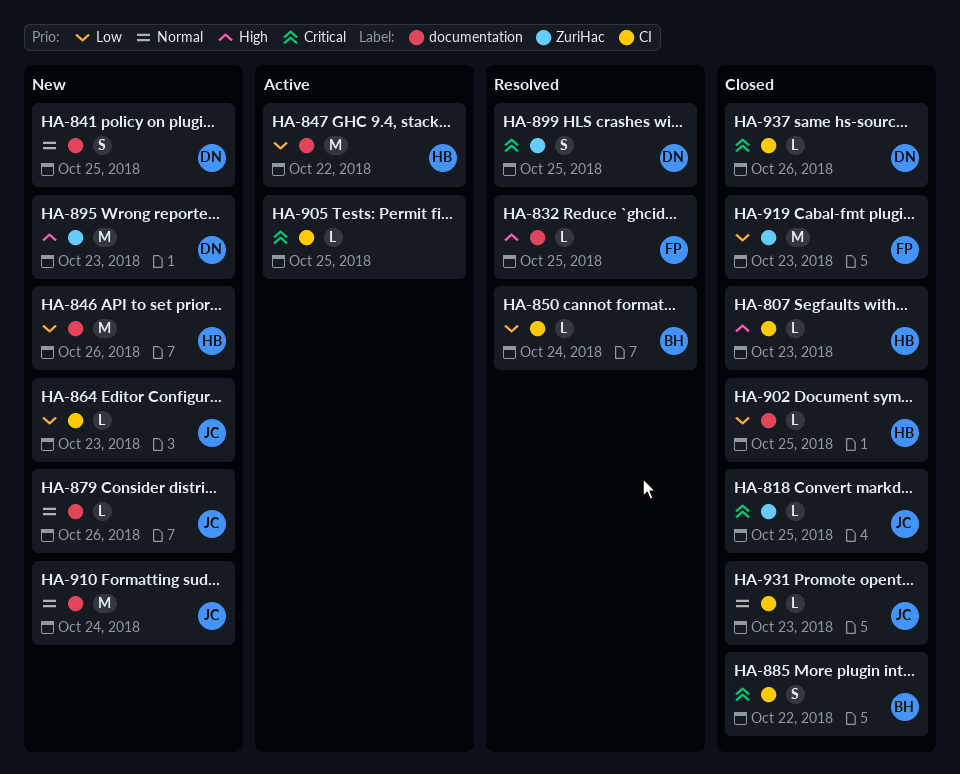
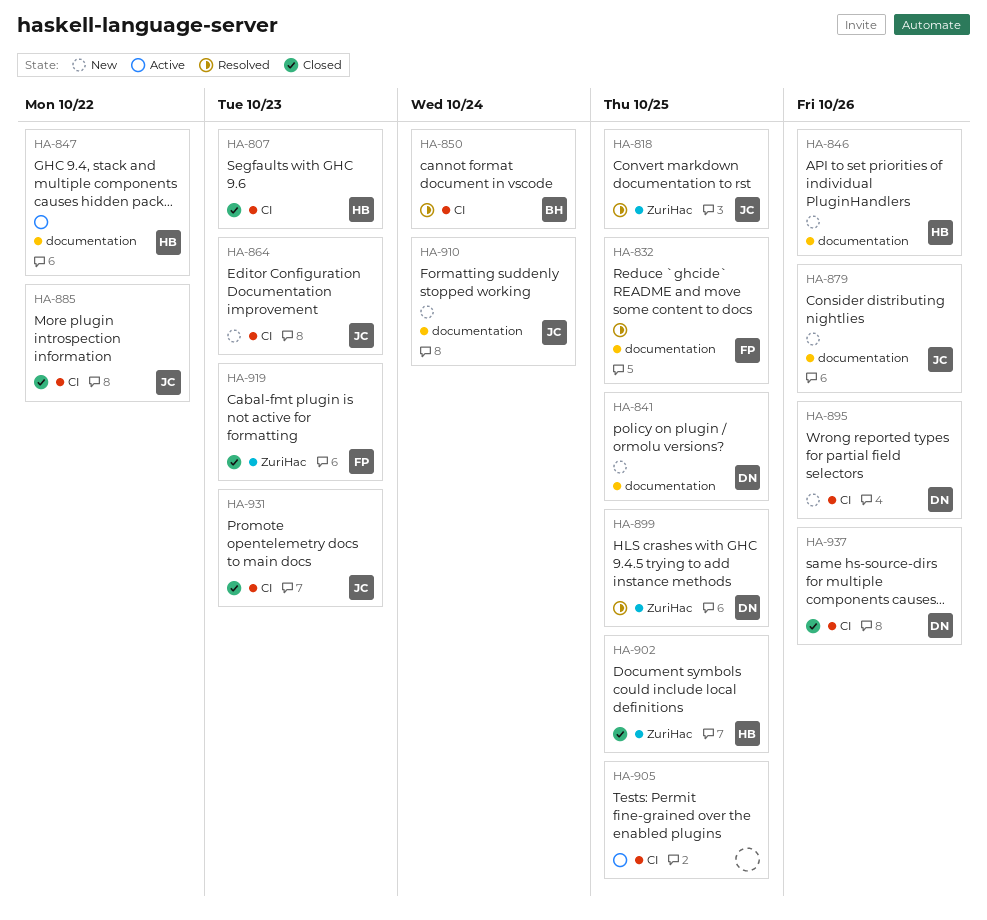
HA-818, status: Closed -> Resolved
HA-885, owner: BH -> JC
HA-895, label: ZuriHac -> CI
HA-895, due: Oct 23 -> Oct 26
HA-902, label: documentation -> ZuriHac

